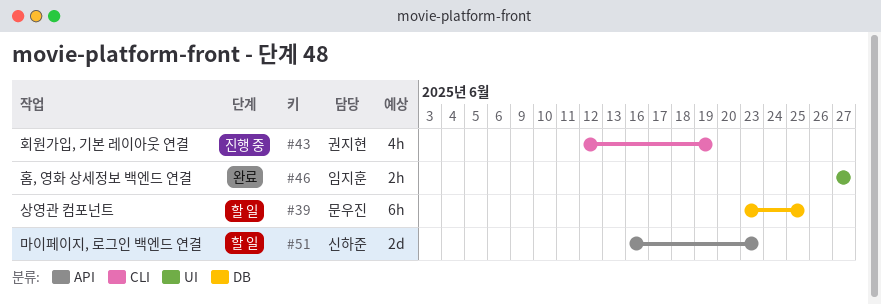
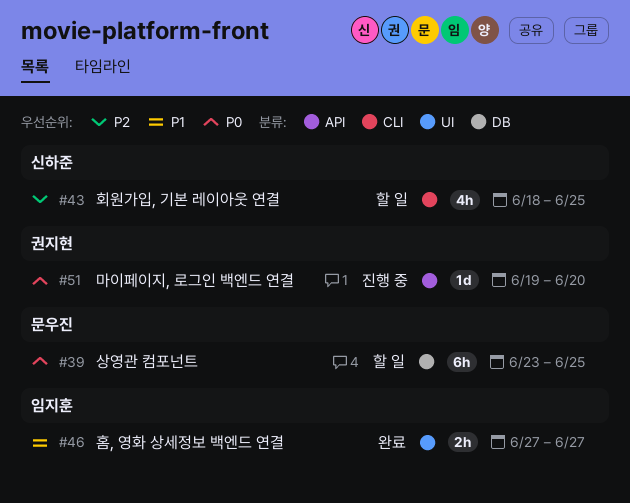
#43, status: 진행 중 -> 할 일
#43, owner: 권지현 -> 신하준
#43, start: Jun 12 -> Jun 18
#43, due: Jun 19 -> Jun 25
#51, status: 할 일 -> 진행 중
#51, owner: 신하준 -> 권지현
#51, estimate: 2d -> 1d
#51, start: Jun 16 -> Jun 19
#51, due: Jun 23 -> Jun 20

